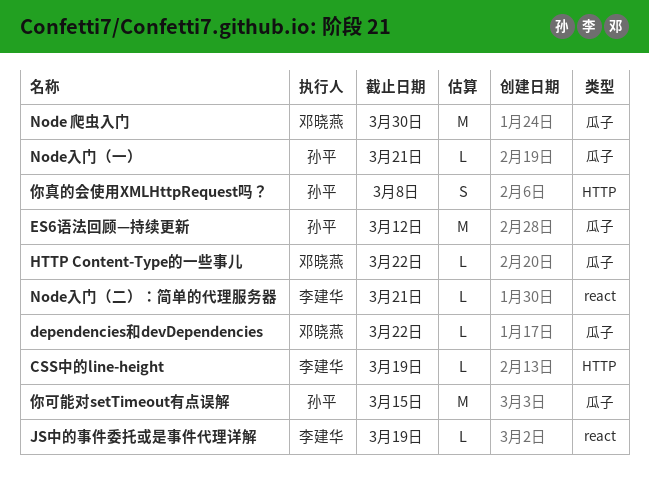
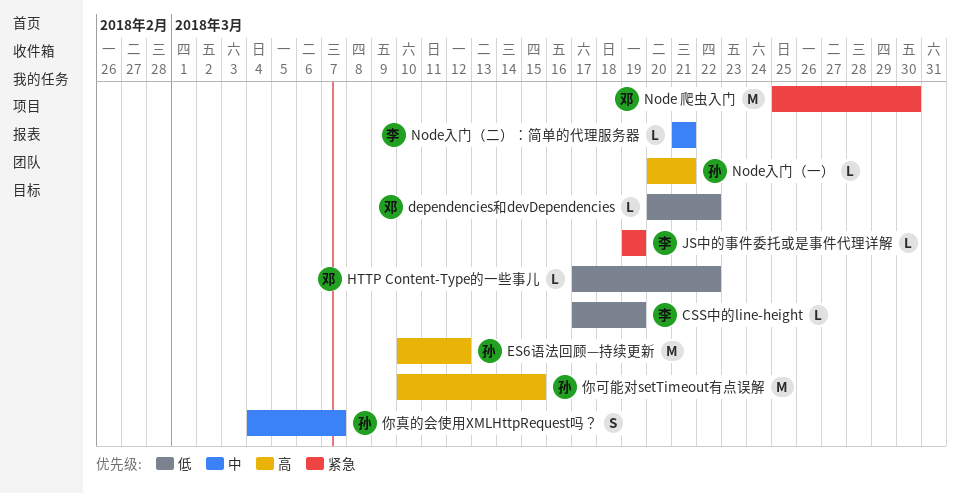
你真的会使用XMLHttpRequest吗？, due: Mar 8 -> Mar 7

